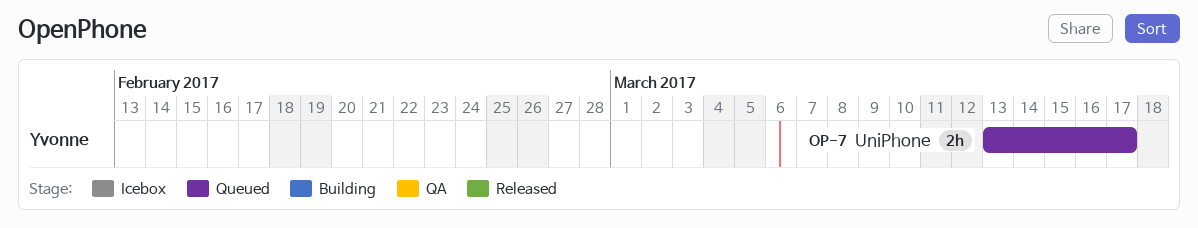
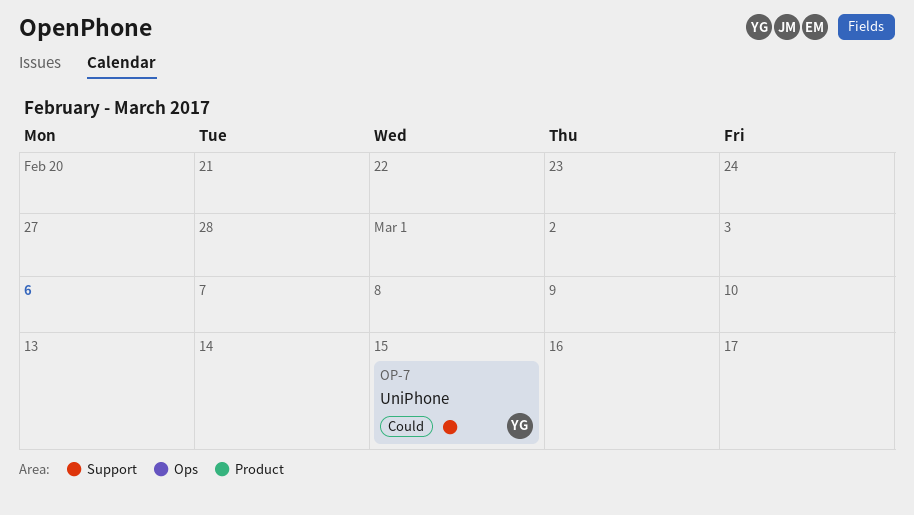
OP-7, due: Mar 17 -> Mar 15

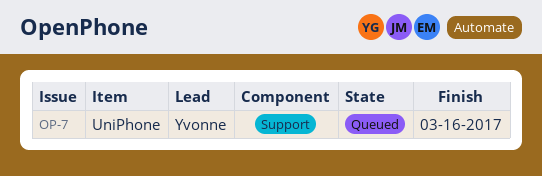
OP-7, due: Mar 15 -> Mar 16

